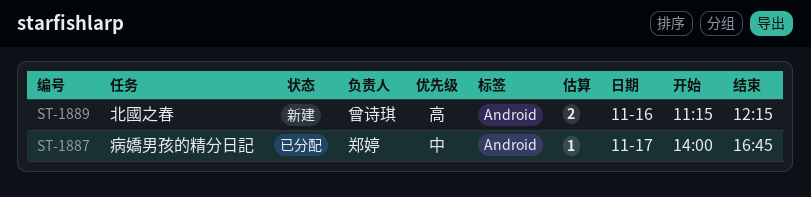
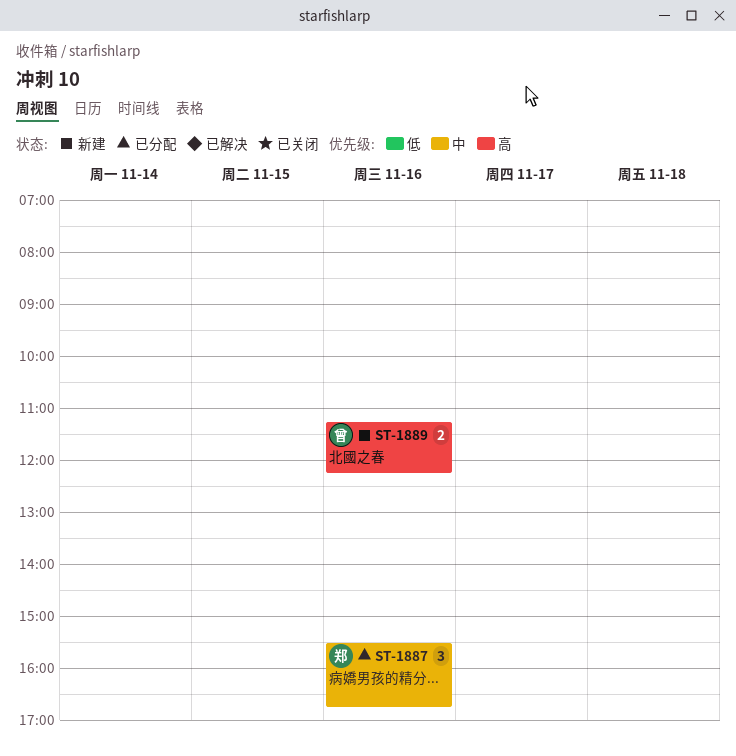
ST-1887, estimate: 1 -> 3
ST-1887, day: Nov 17 -> Nov 16
ST-1887, begins: 14:00 -> 15:30

